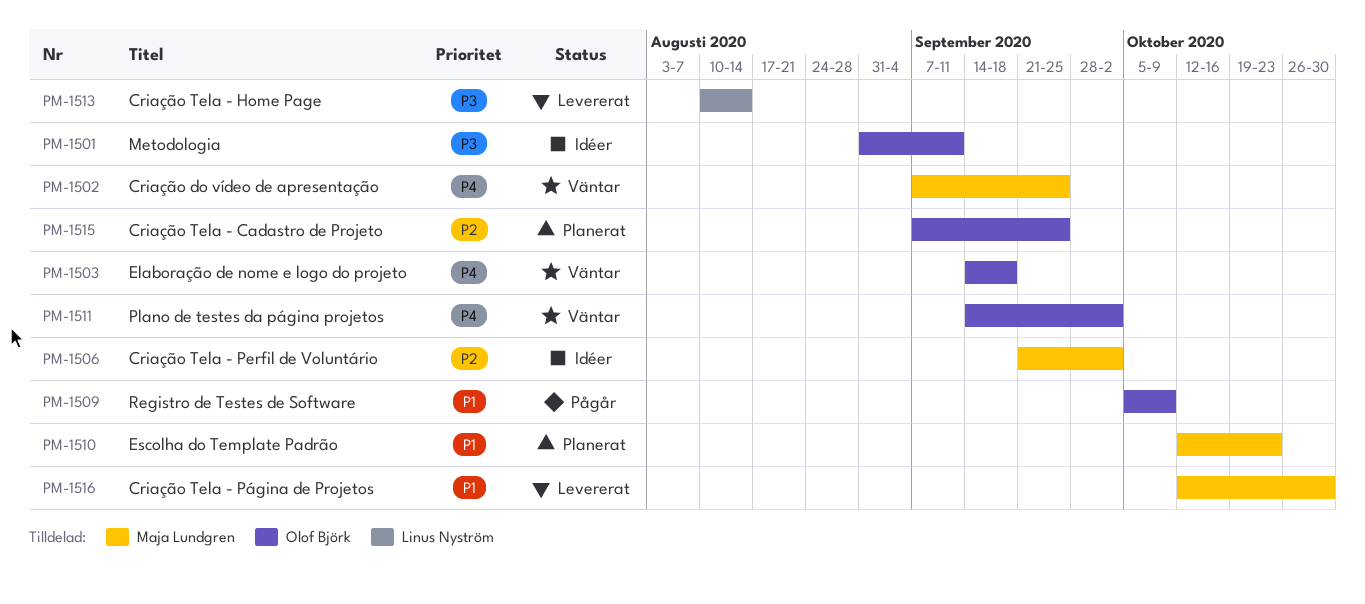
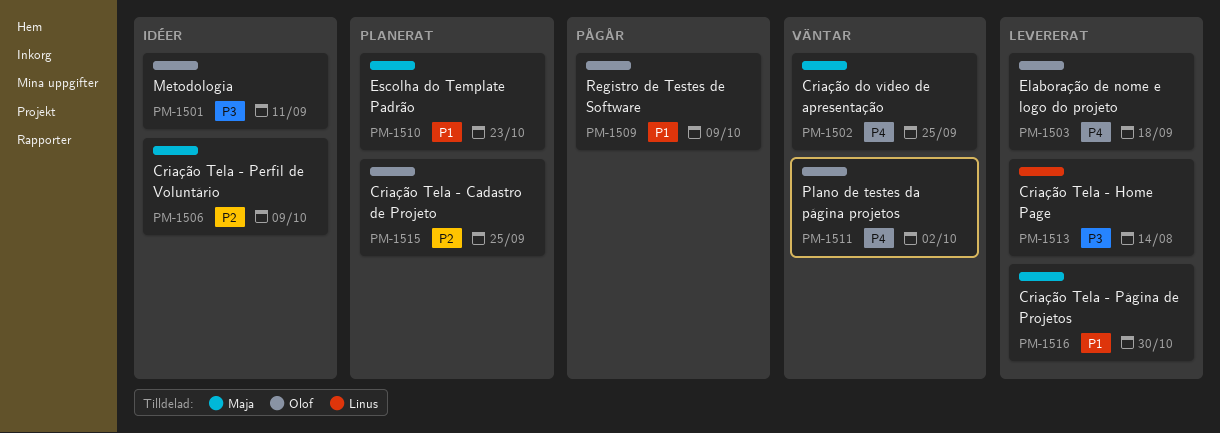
PM-1503, status: Väntar -> Levererat
PM-1506, due: Oct 2 -> Oct 9

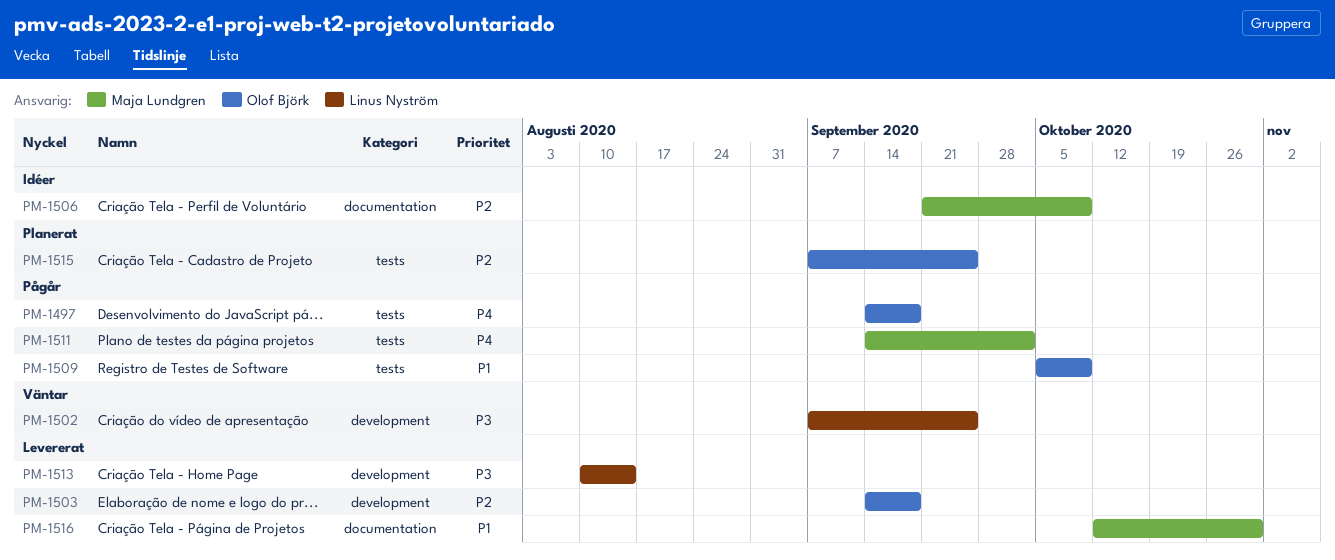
PM-1497: none -> present
PM-1501: present -> none
PM-1502, owner: Maja Lundgren -> Linus Nyström
PM-1502, priority: P4 -> P3
PM-1503, priority: P4 -> P2
PM-1510: present -> none
PM-1511, status: Väntar -> Pågår
PM-1511, owner: Olof Björk -> Maja Lundgren

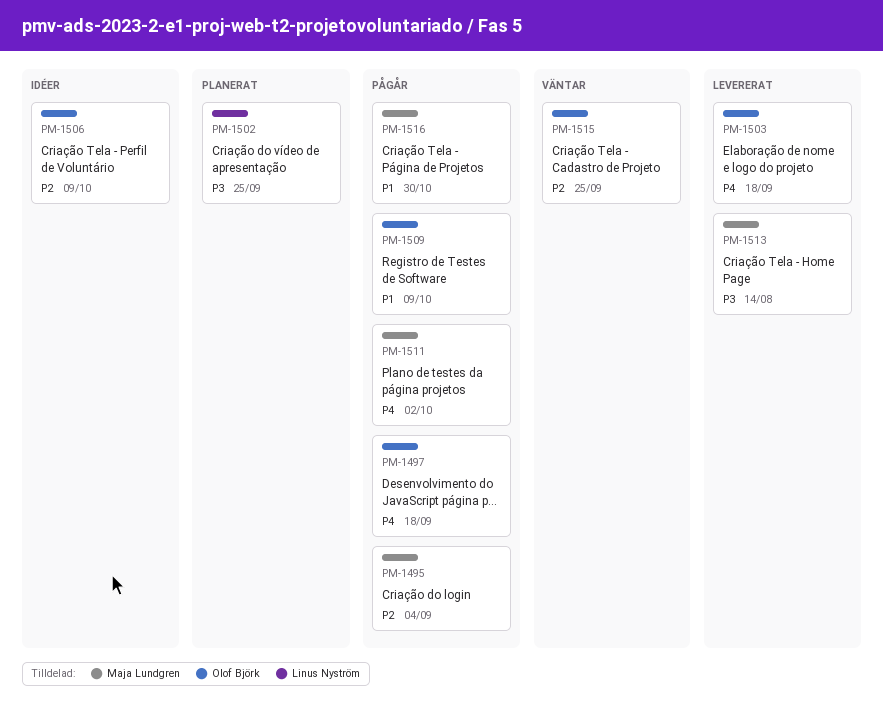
PM-1495: none -> present
PM-1502, status: Väntar -> Planerat
PM-1503, priority: P2 -> P4
PM-1506, owner: Maja Lundgren -> Olof Björk
PM-1513, owner: Linus Nyström -> Maja Lundgren
PM-1515, status: Planerat -> Väntar
PM-1516, status: Levererat -> Pågår

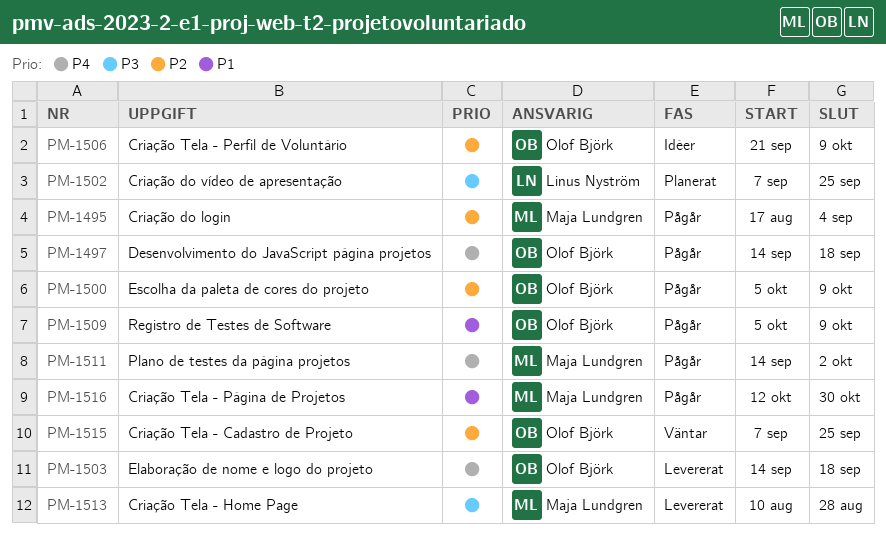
PM-1500: none -> present
PM-1513, due: Aug 14 -> Aug 28

